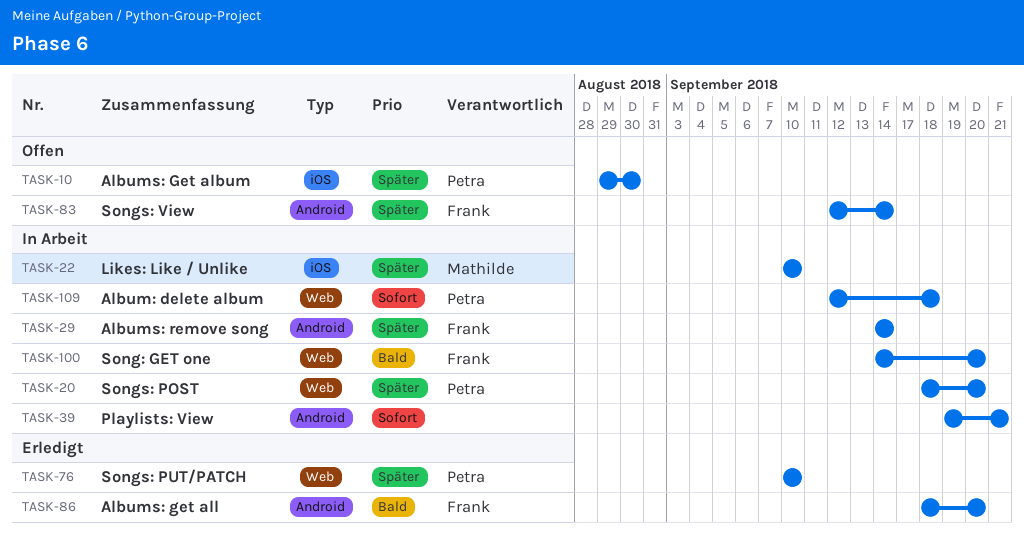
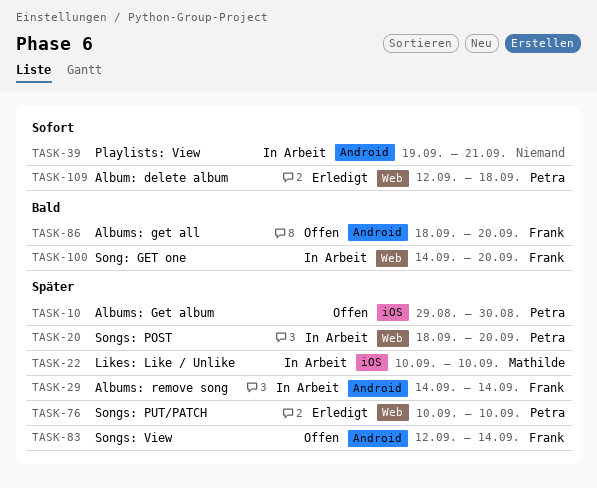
TASK-86, status: Erledigt -> Offen
TASK-109, status: In Arbeit -> Erledigt

